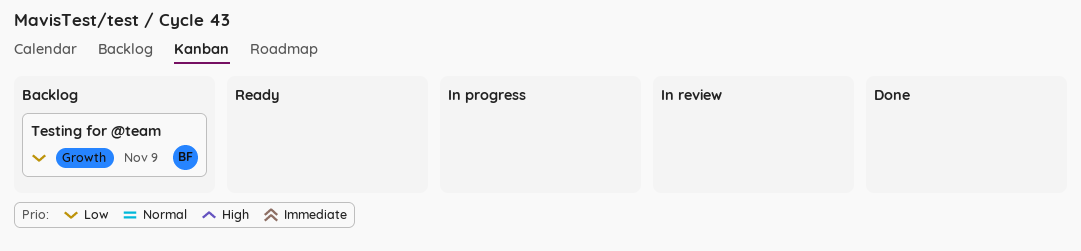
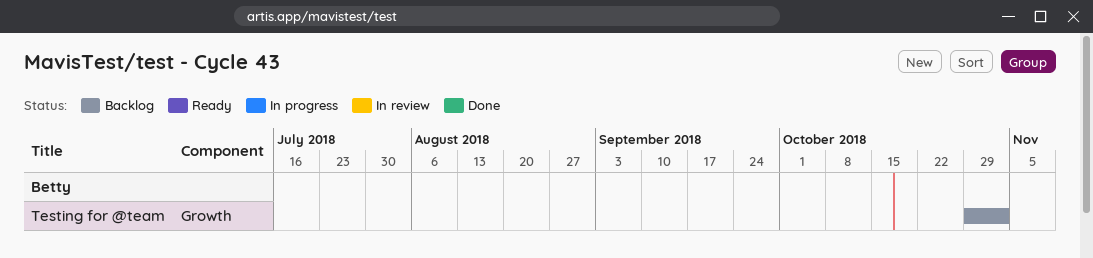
Testing for @team, due: Nov 9 -> Nov 2

